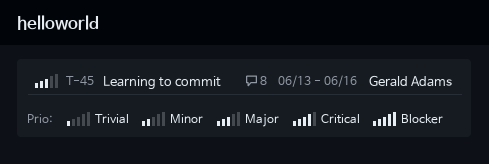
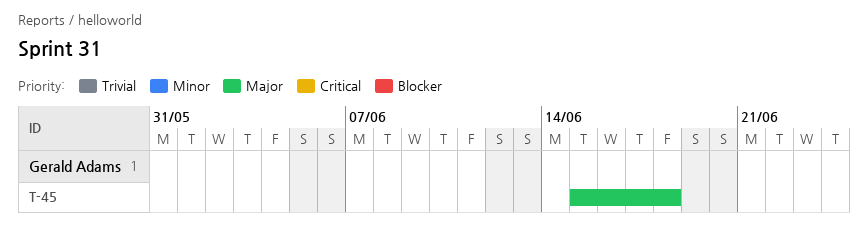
T-45, start: Jun 13 -> Jun 15
T-45, due: Jun 16 -> Jun 18

